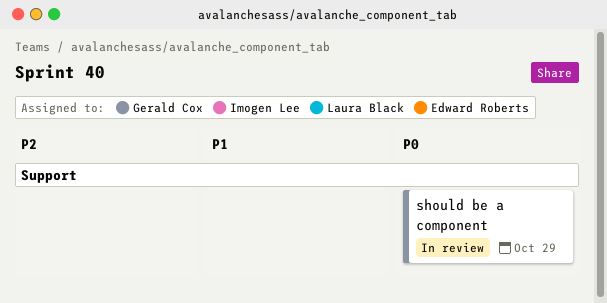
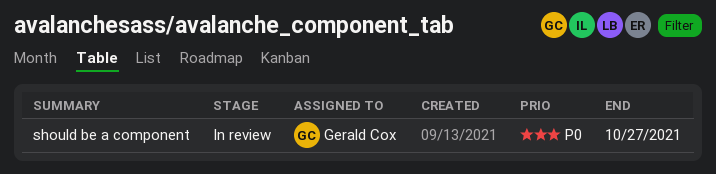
should be a component, due: Oct 29 -> Oct 27

